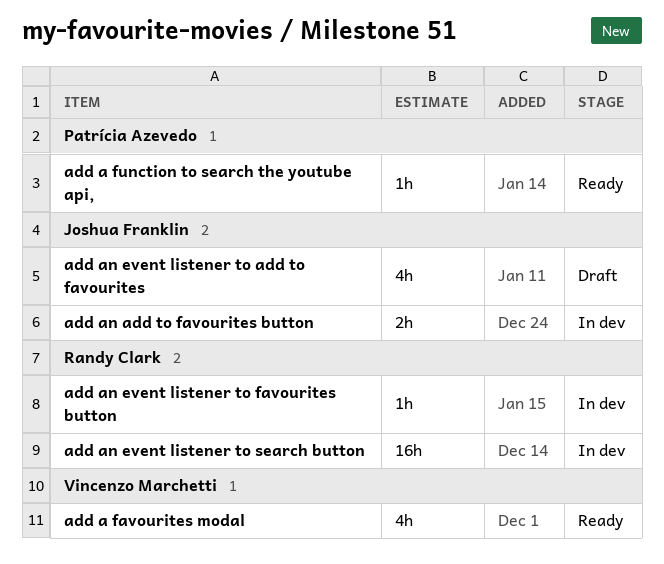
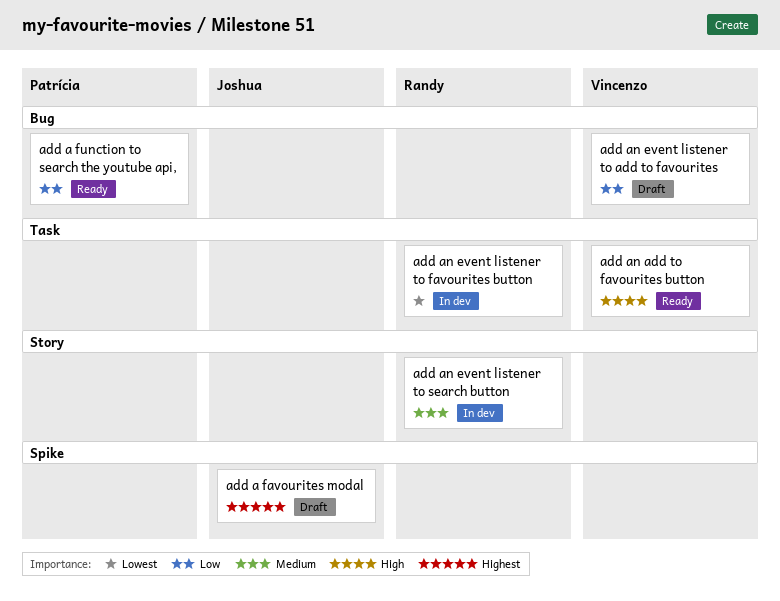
add a favourites modal, status: Ready -> Draft
add a favourites modal, owner: Vincenzo Marchetti -> Joshua Franklin
add an add to favourites button, status: In dev -> Ready
add an add to favourites button, owner: Joshua Franklin -> Vincenzo Marchetti
add an event listener to add to favourites, owner: Joshua Franklin -> Vincenzo Marchetti

